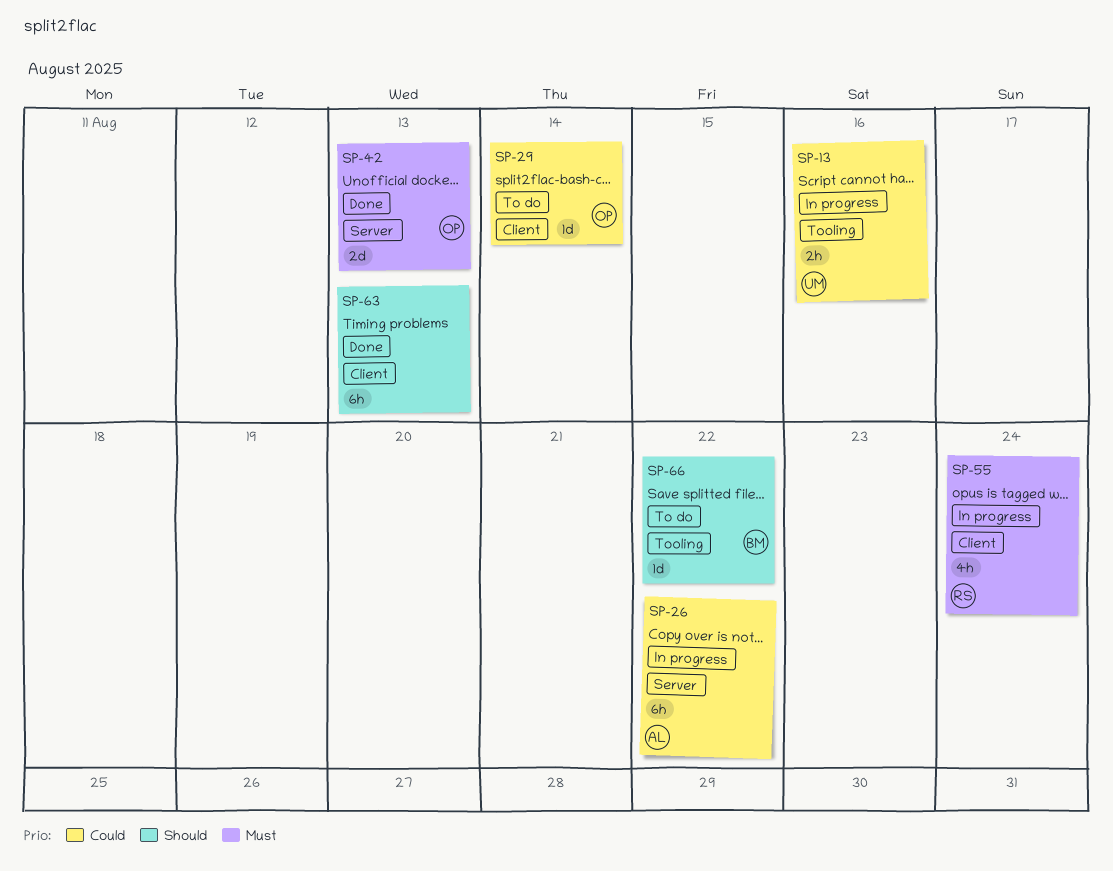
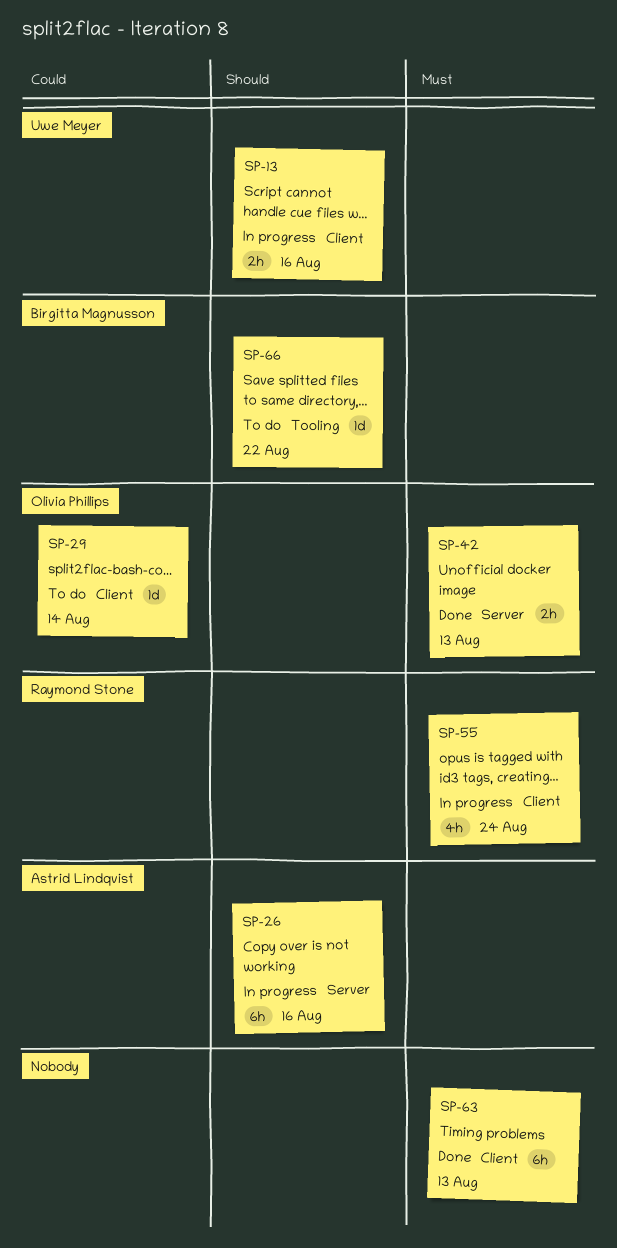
SP-13, priority: Could -> Should
SP-13, label: Tooling -> Client
SP-26, priority: Could -> Should
SP-26, due: Aug 22 -> Aug 16
SP-42, estimate: 2d -> 2h
SP-63, priority: Should -> Must

